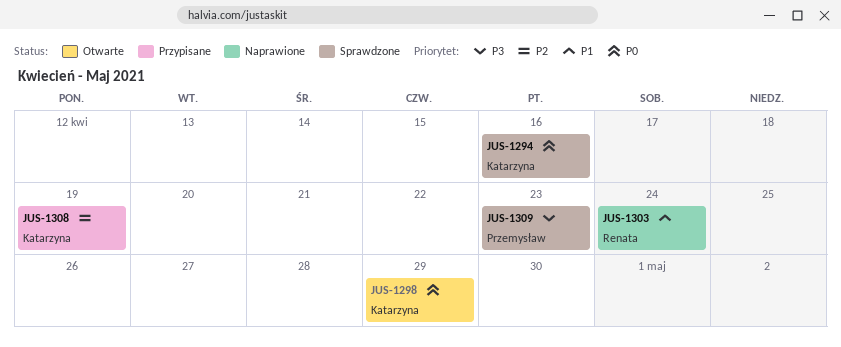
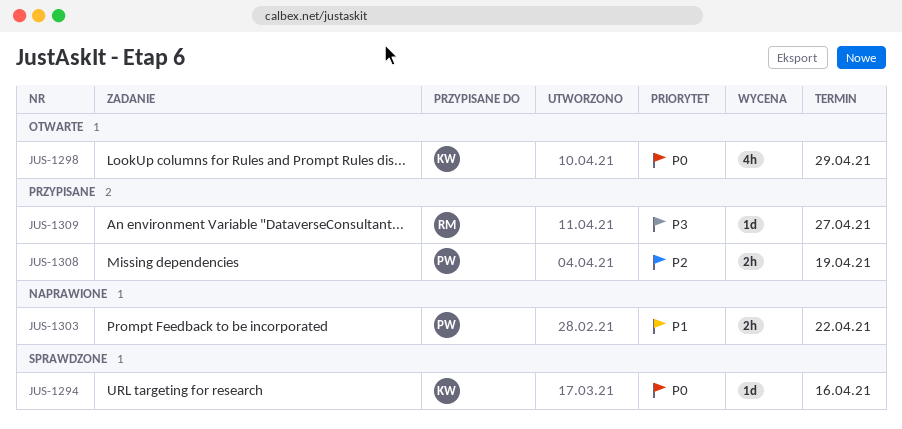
JUS-1303, owner: Renata -> Przemysław
JUS-1303, due: Apr 24 -> Apr 22
JUS-1308, owner: Katarzyna -> Przemysław
JUS-1309, status: Sprawdzone -> Przypisane
JUS-1309, owner: Przemysław -> Renata
JUS-1309, due: Apr 23 -> Apr 27

